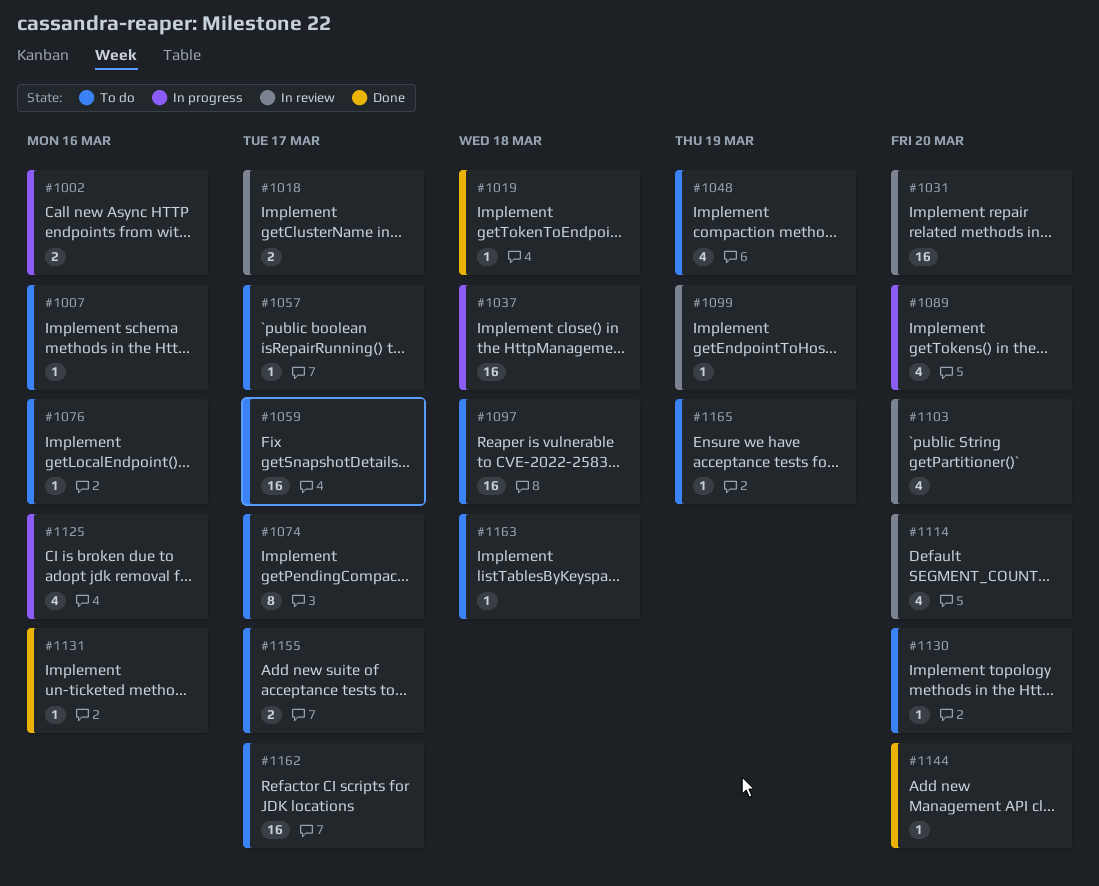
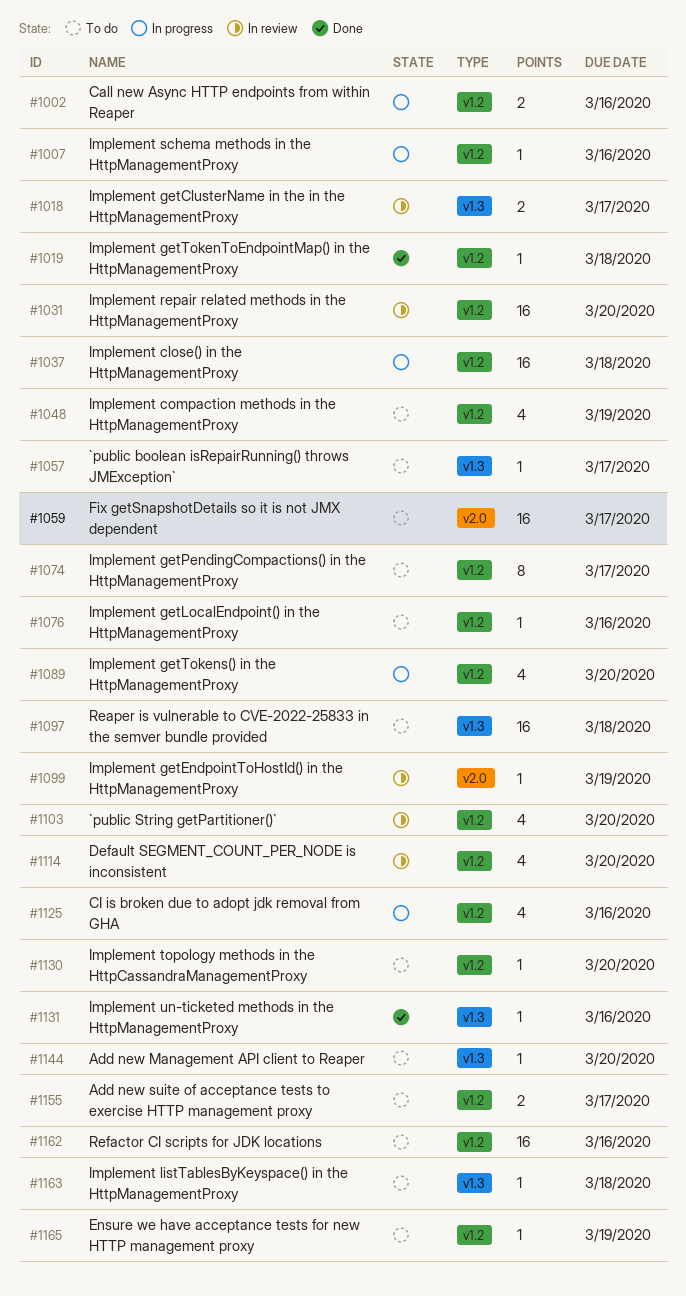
#1007, status: To do -> In progress
#1144, status: Done -> To do
#1162, due: Mar 17 -> Mar 16

